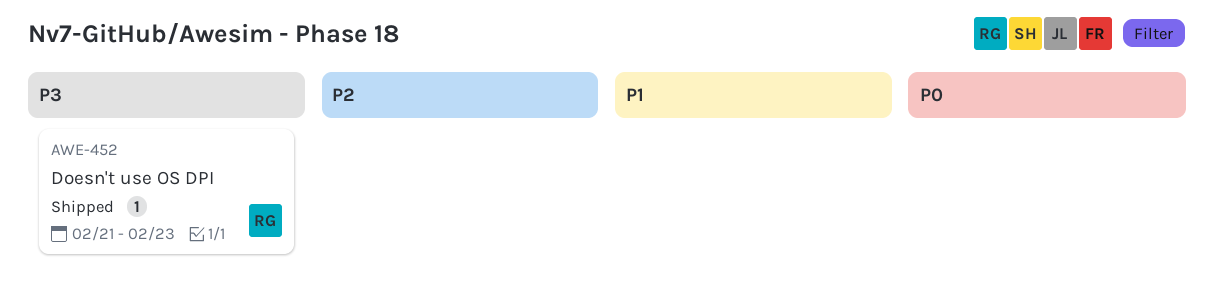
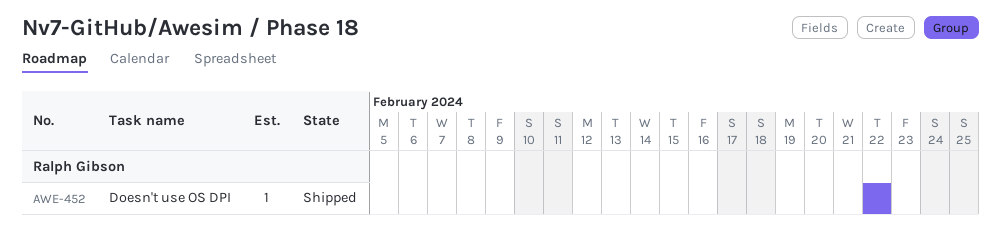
AWE-452, start: Feb 21 -> Feb 22
AWE-452, due: Feb 23 -> Feb 22

